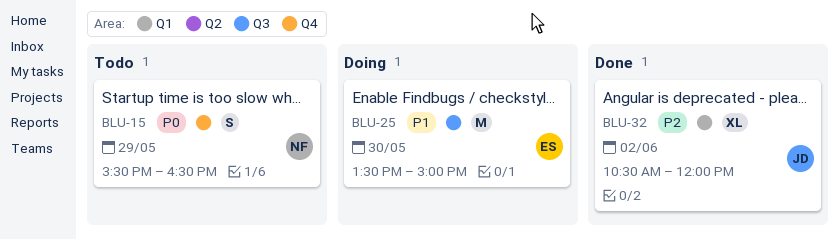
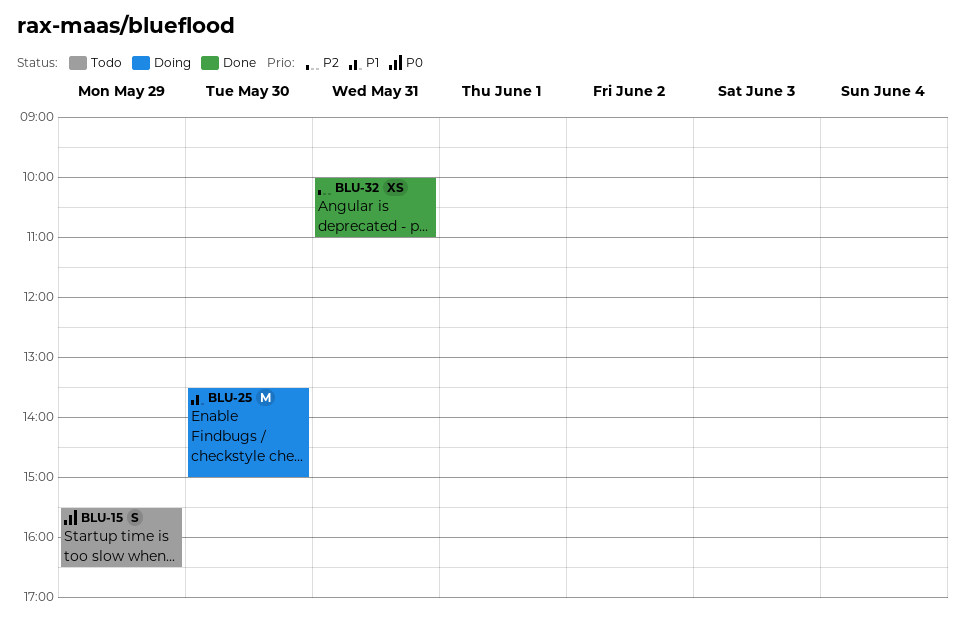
BLU-32, estimate: XL -> XS
BLU-32, day: Jun 2 -> May 31
BLU-32, begins: 10:30 -> 10:00
BLU-32, ends: 12:00 -> 11:00

